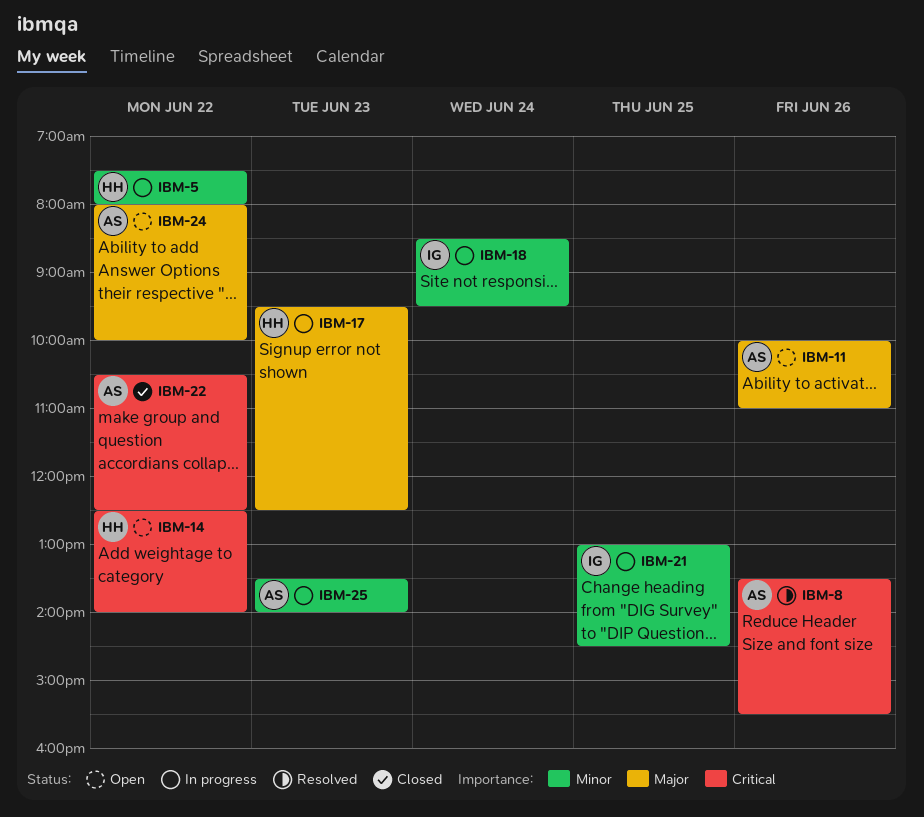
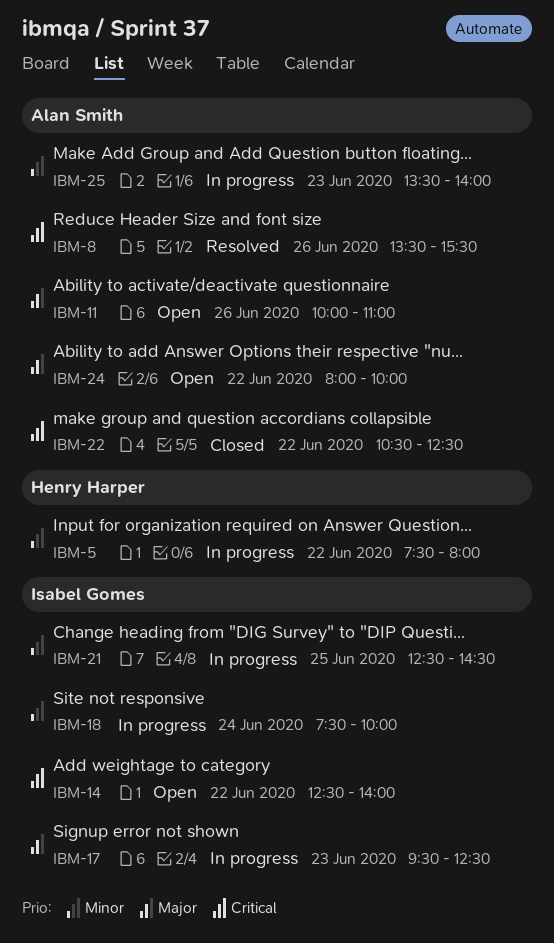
IBM-14, owner: Henry Harper -> Isabel Gomes
IBM-17, owner: Henry Harper -> Isabel Gomes
IBM-18, begins: 08:30 -> 07:30
IBM-18, ends: 09:30 -> 10:00
IBM-21, begins: 13:00 -> 12:30

